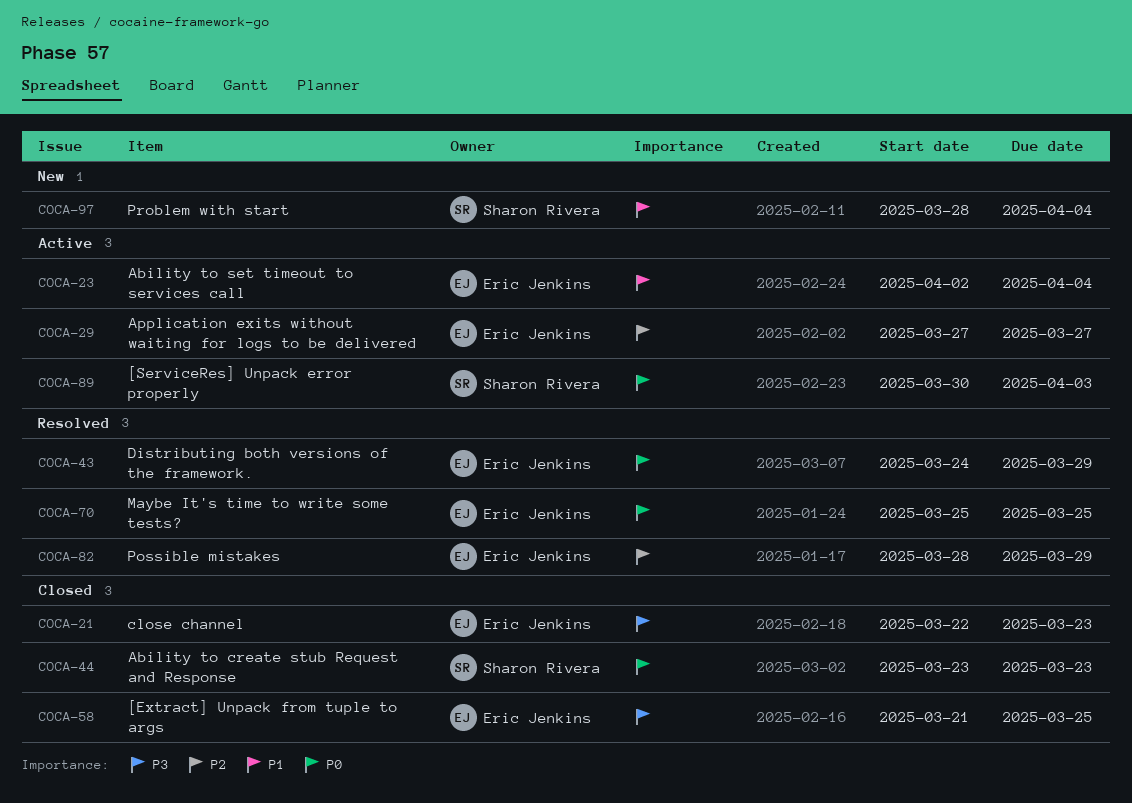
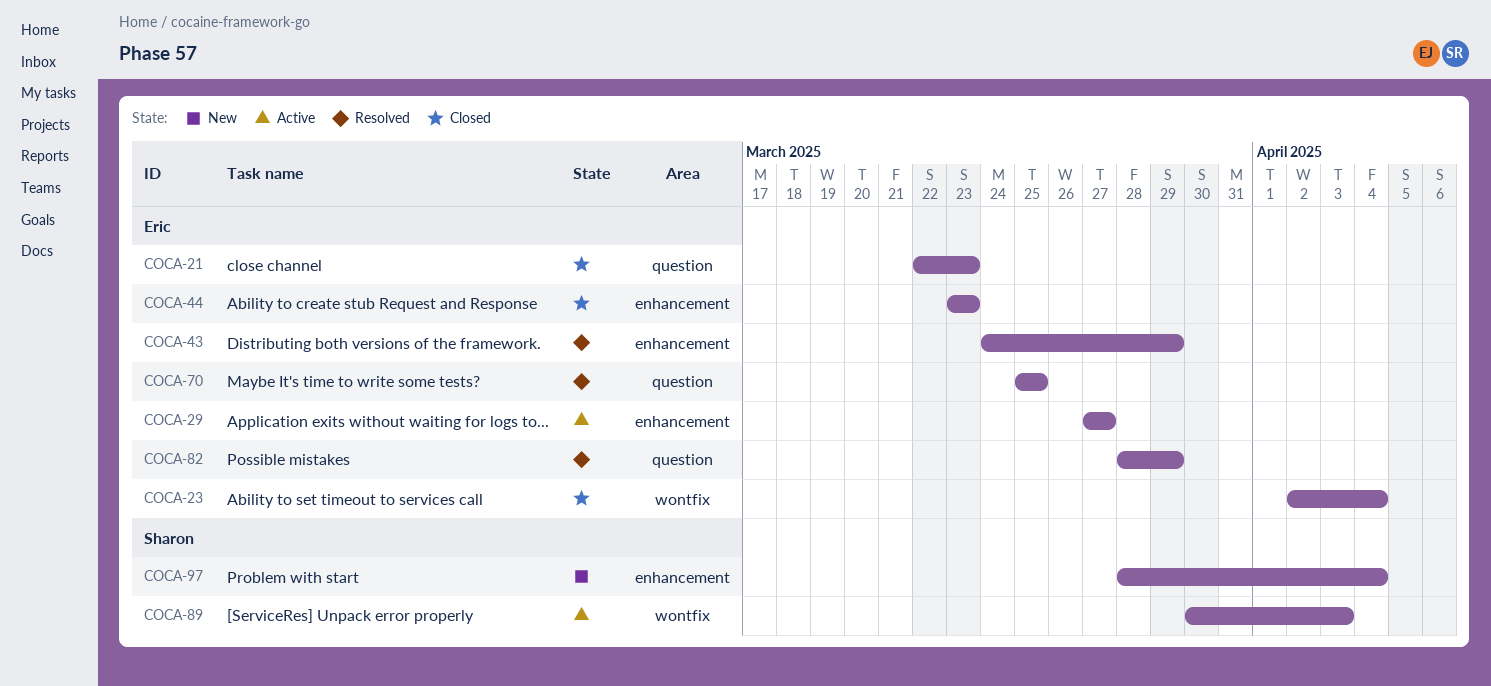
COCA-23, status: Active -> Closed
COCA-44, owner: Sharon Rivera -> Eric Jenkins
COCA-58: present -> none

